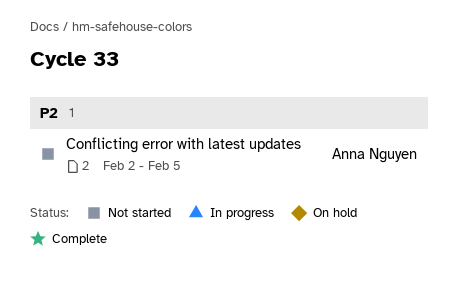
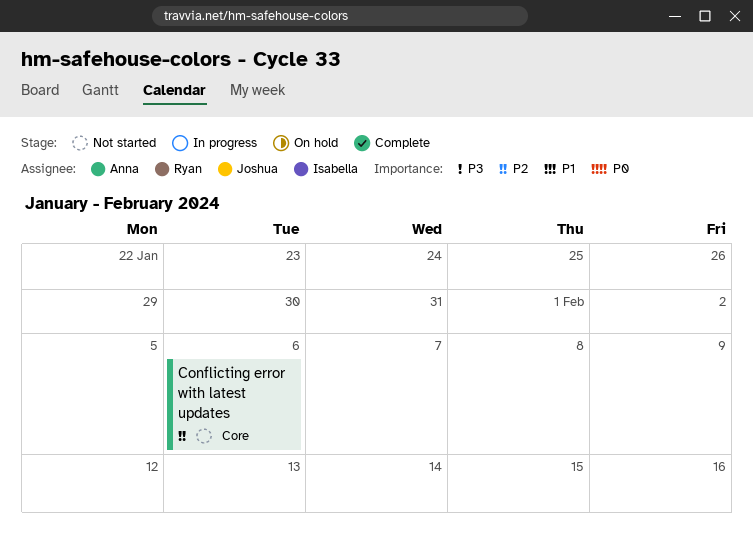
Conflicting error with latest updates, due: Feb 5 -> Feb 6

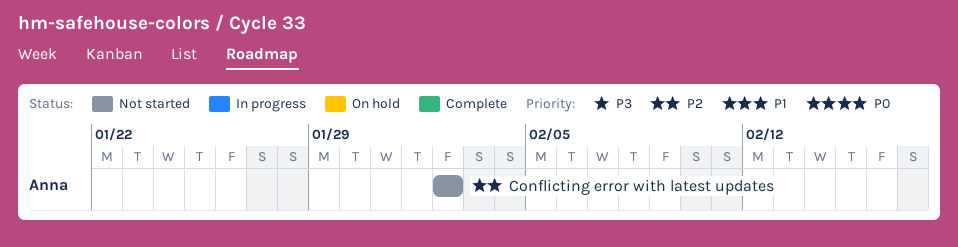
Conflicting error with latest updates, due: Feb 6 -> Feb 2

